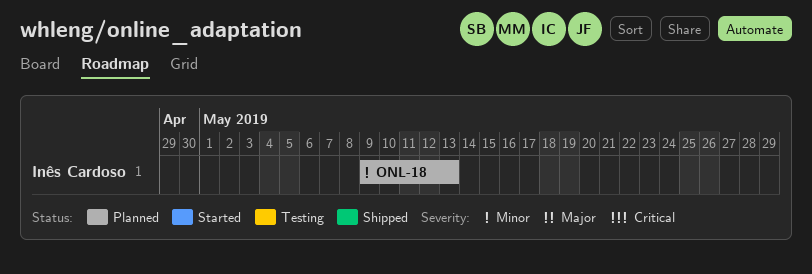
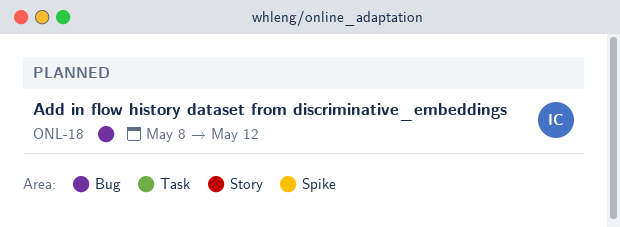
ONL-18, start: May 9 -> May 8
ONL-18, due: May 13 -> May 12

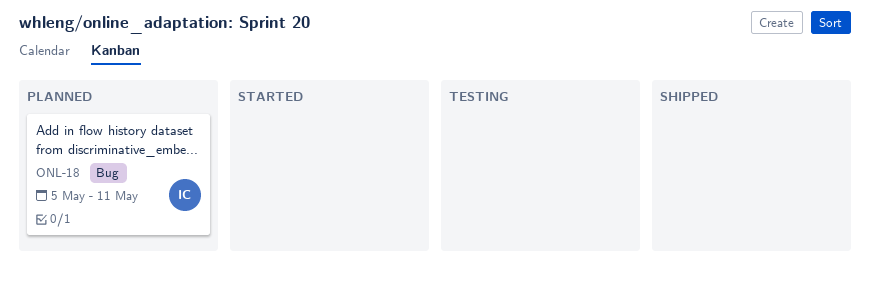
ONL-18, start: May 8 -> May 5
ONL-18, due: May 12 -> May 11

